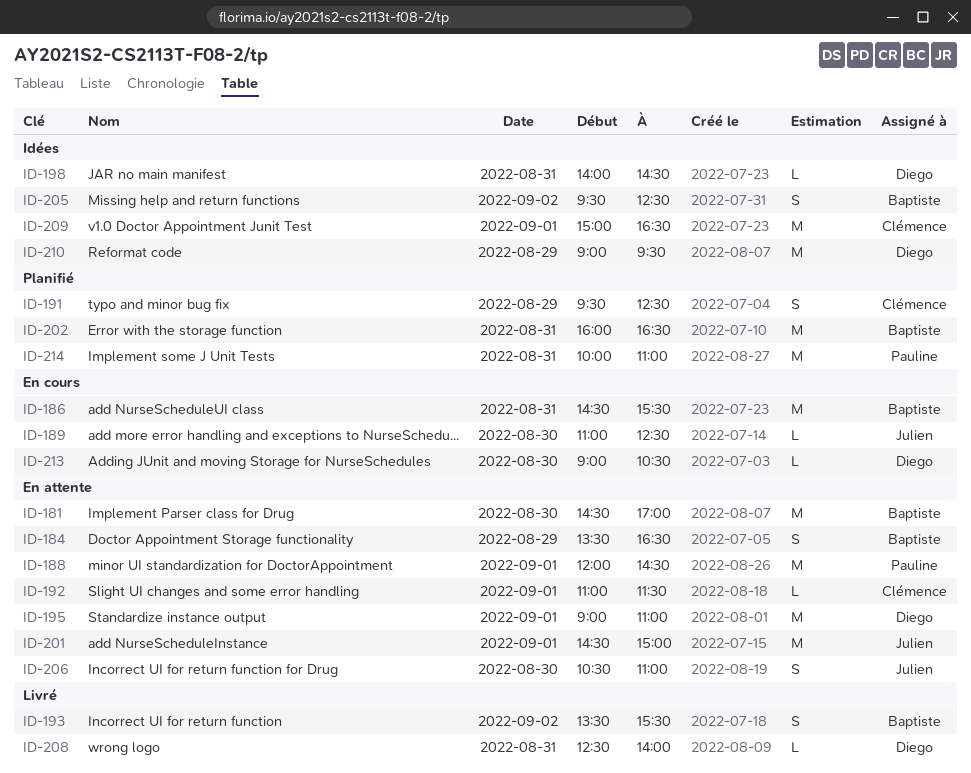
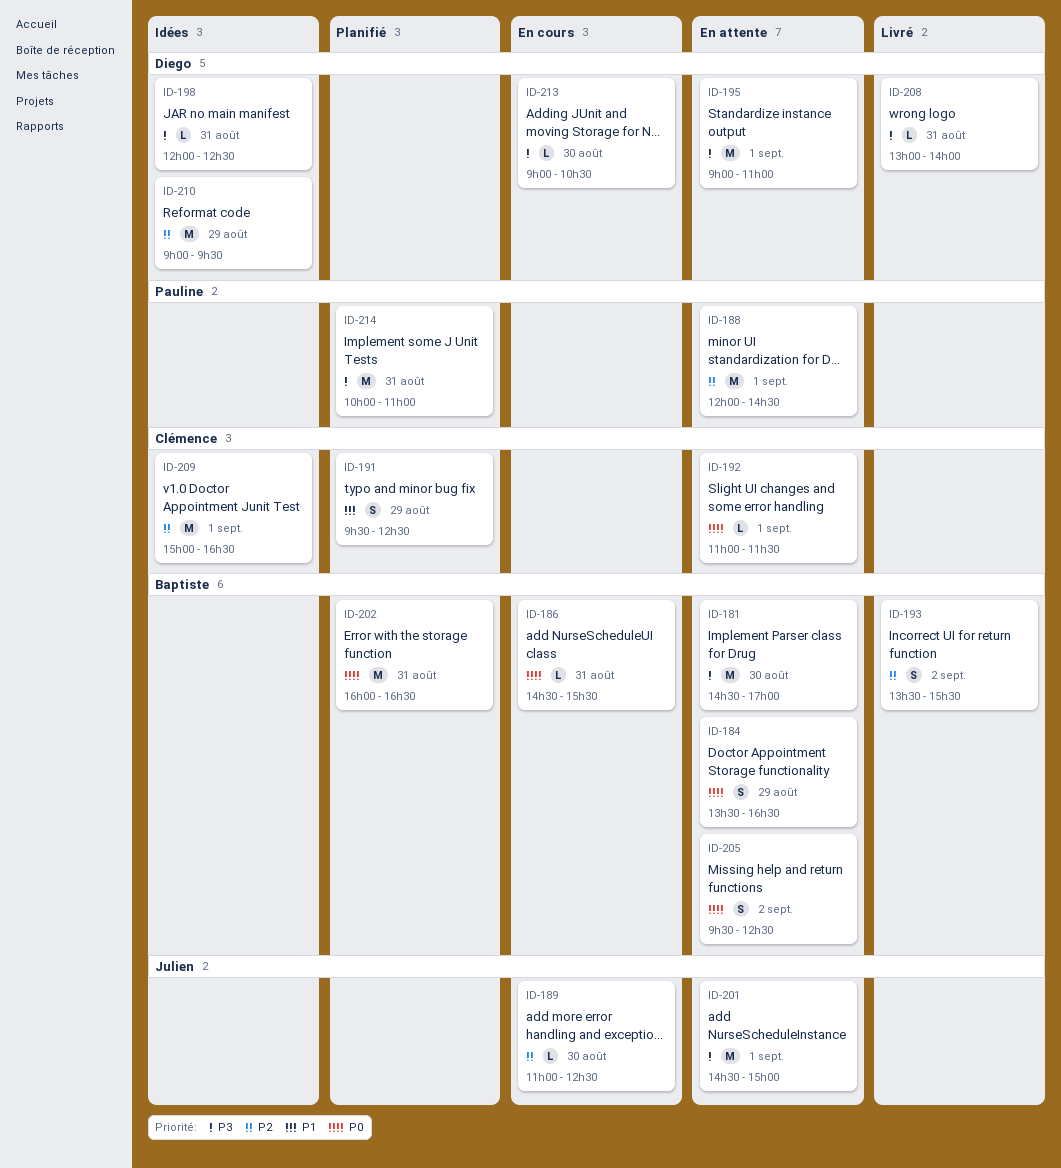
ID-186, estimate: M -> L
ID-198, begins: 14:00 -> 12:00
ID-198, ends: 14:30 -> 12:30
ID-205, status: Idées -> En attente
ID-206: present -> none
ID-208, begins: 12:30 -> 13:00

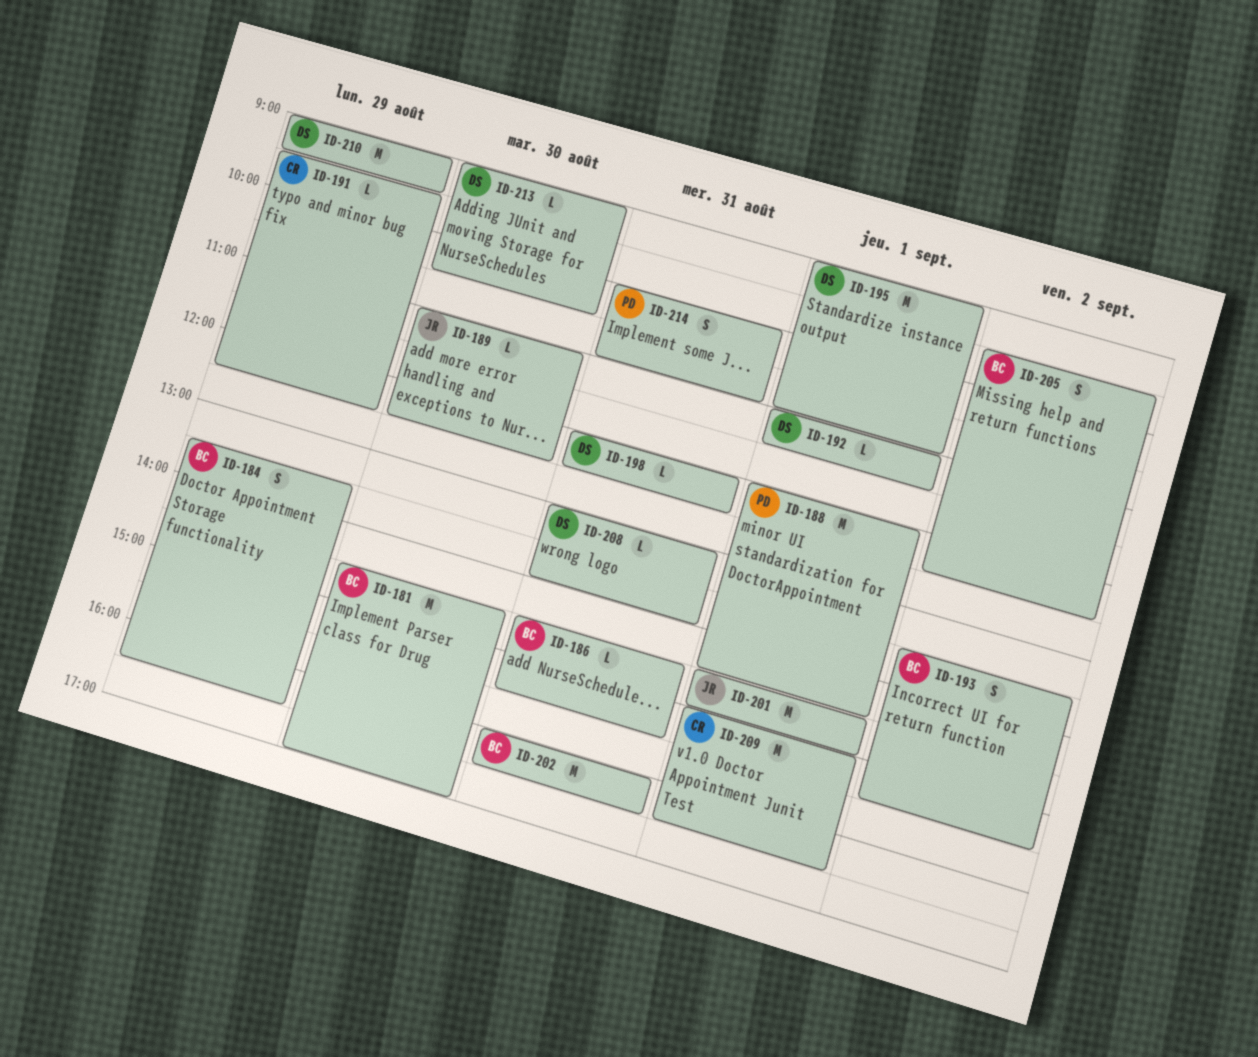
ID-191, estimate: S -> L
ID-192, owner: Clémence -> Diego
ID-214, estimate: M -> S

